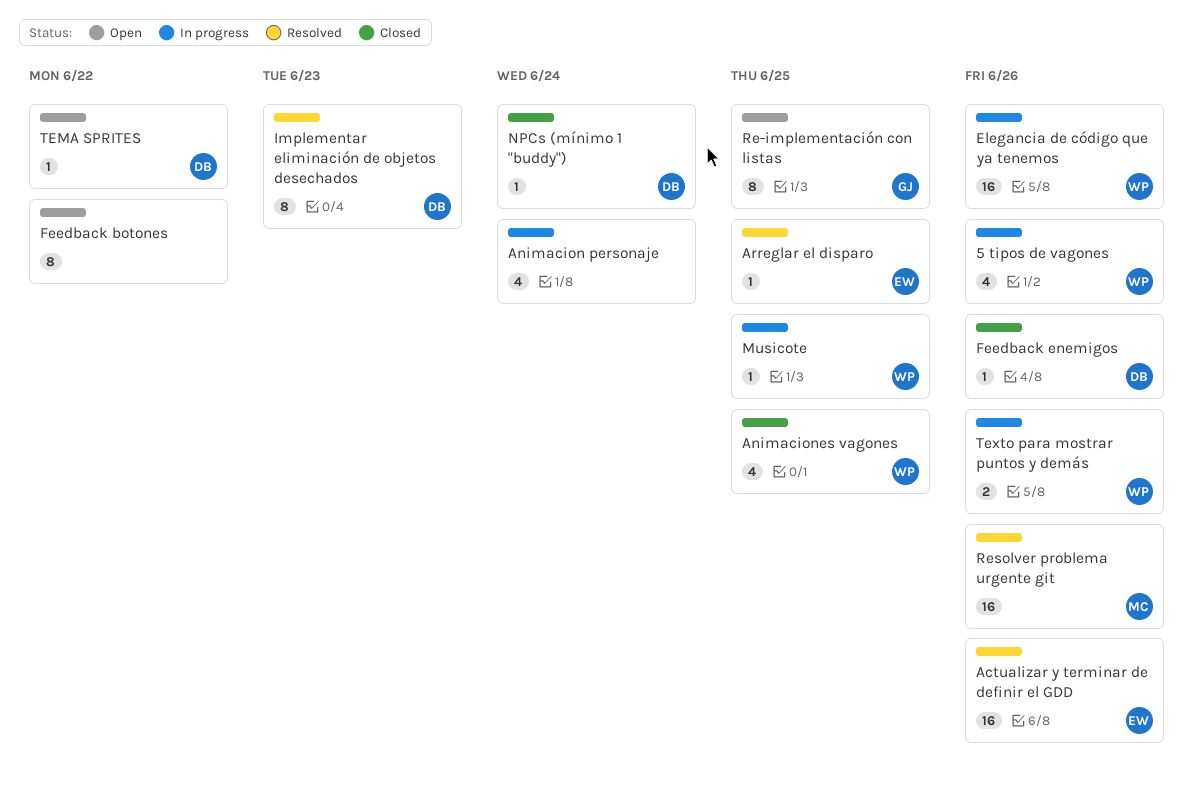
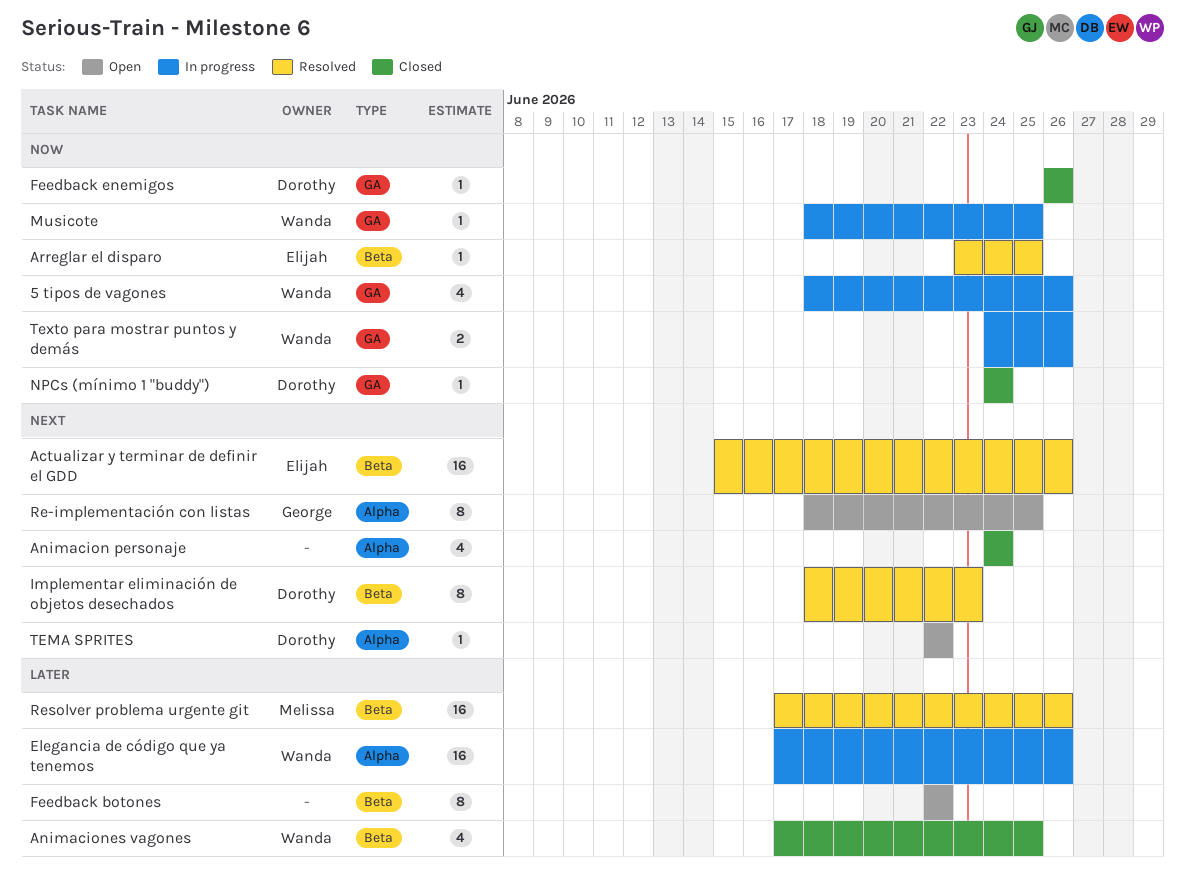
Animacion personaje, status: In progress -> Closed

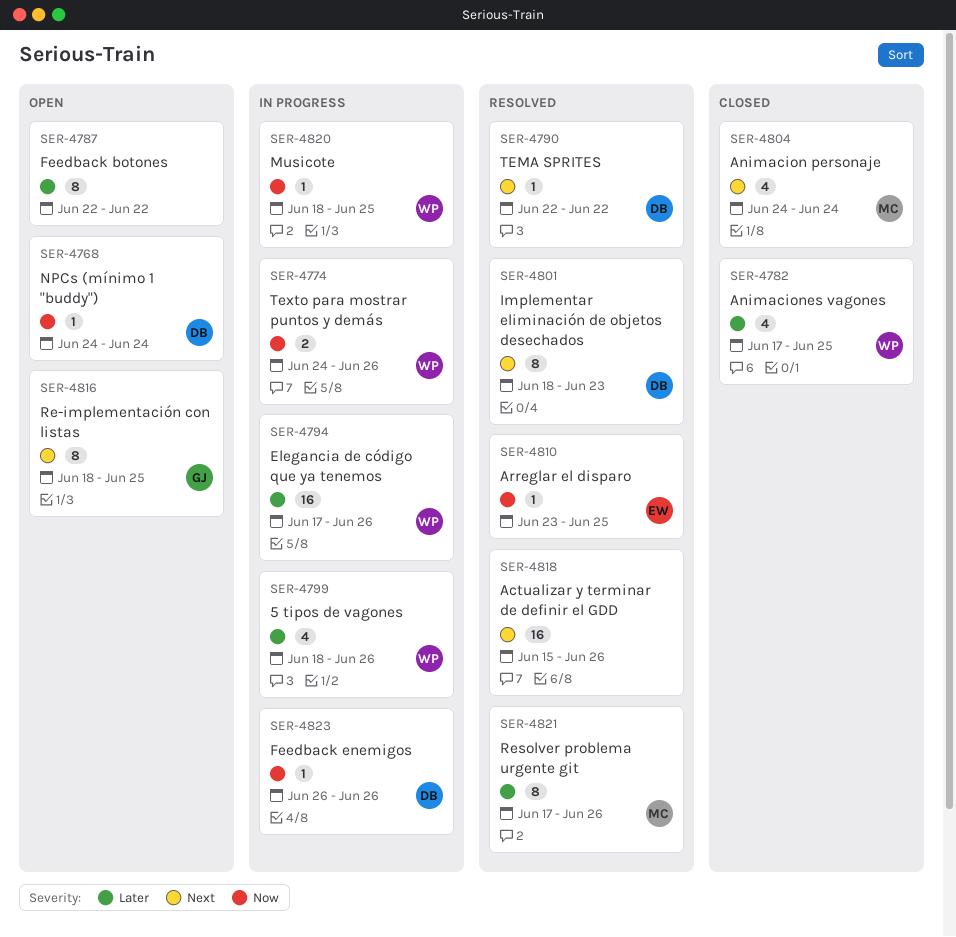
5 tipos de vagones, priority: Now -> Later
Actualizar y terminar de definir el GDD, owner: Elijah -> none
Animacion personaje, owner: none -> Melissa
Feedback enemigos, status: Closed -> In progress
NPCs (mínimo 1 "buddy"), status: Closed -> Open
Resolver problema urgente git, estimate: 16 -> 8
TEMA SPRITES, status: Open -> Resolved

